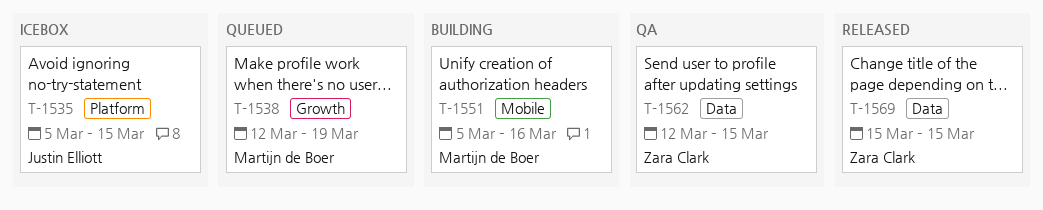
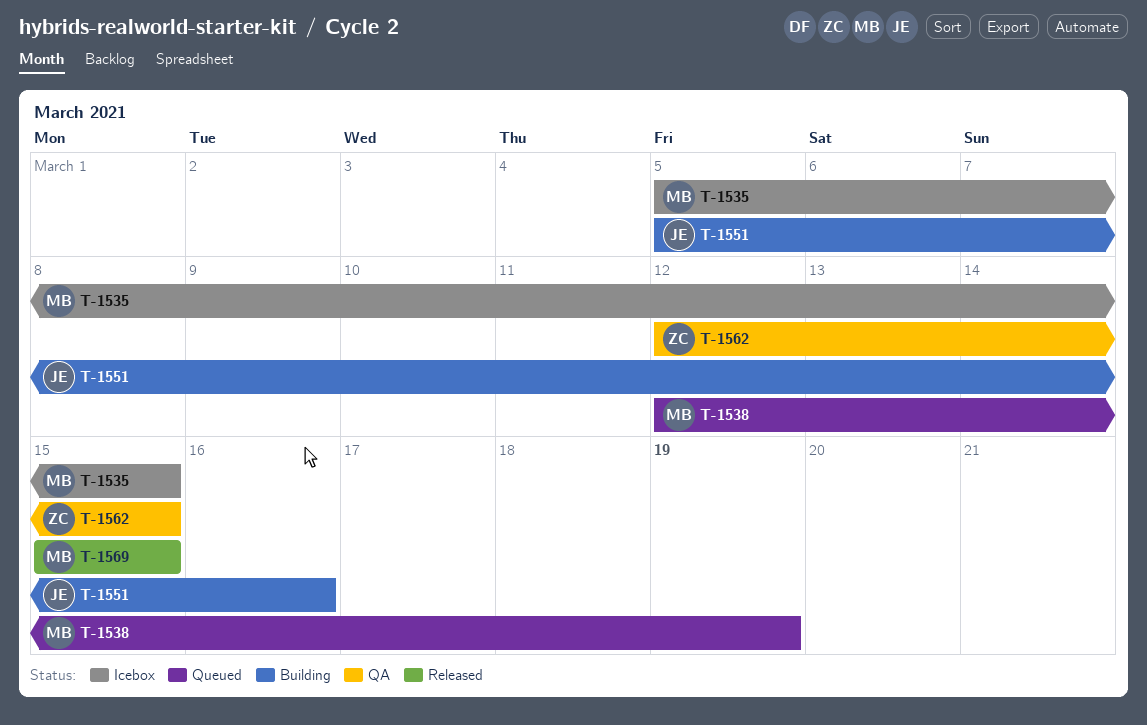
T-1535, owner: Justin Elliott -> Martijn de Boer
T-1551, owner: Martijn de Boer -> Justin Elliott
T-1569, owner: Zara Clark -> Martijn de Boer

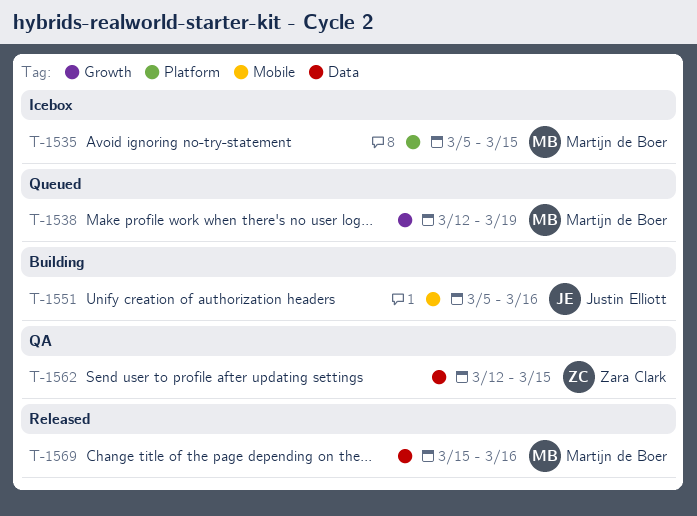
T-1569, due: Mar 15 -> Mar 16

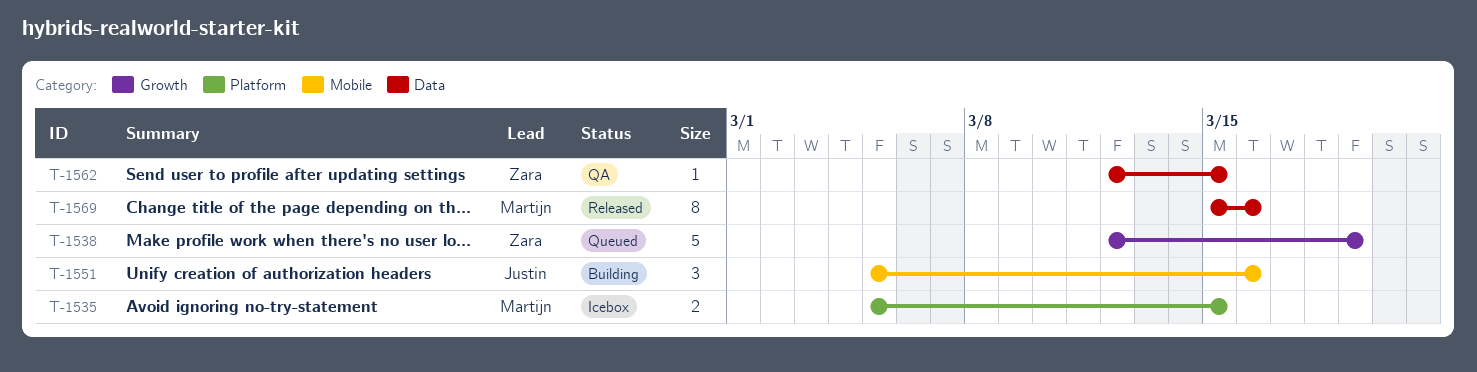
T-1538, owner: Martijn de Boer -> Zara Clark

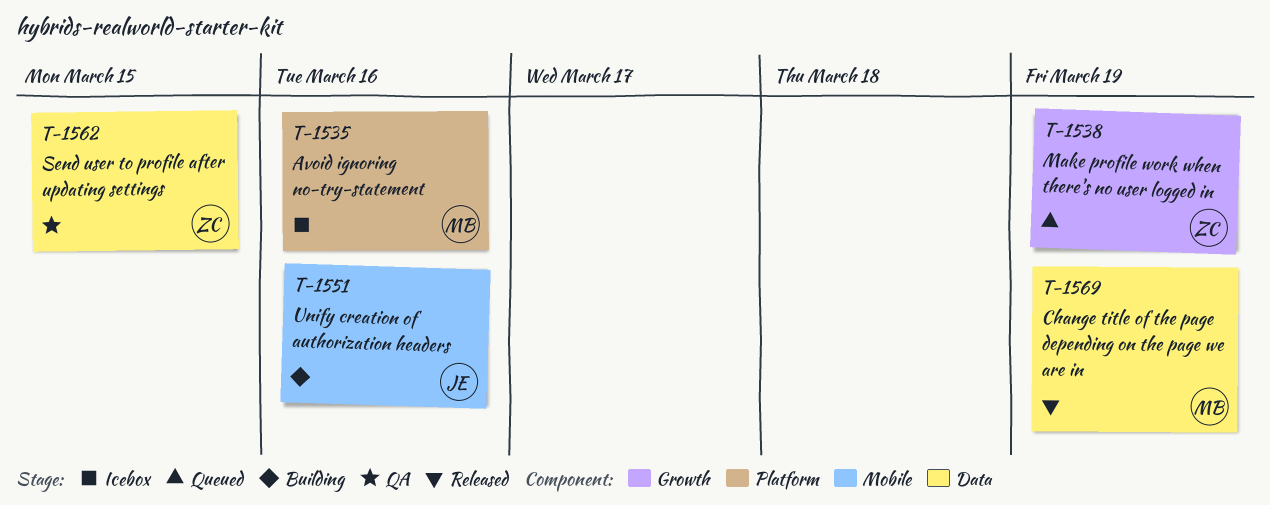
T-1535, due: Mar 15 -> Mar 16
T-1569, due: Mar 16 -> Mar 19

